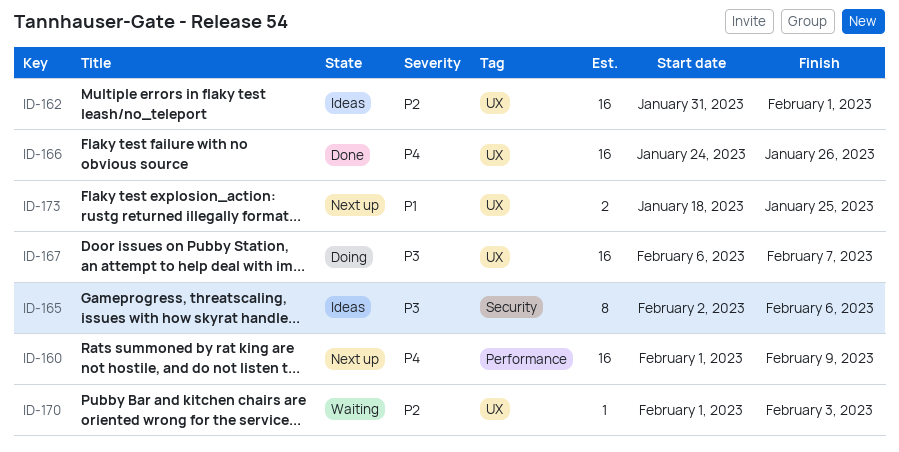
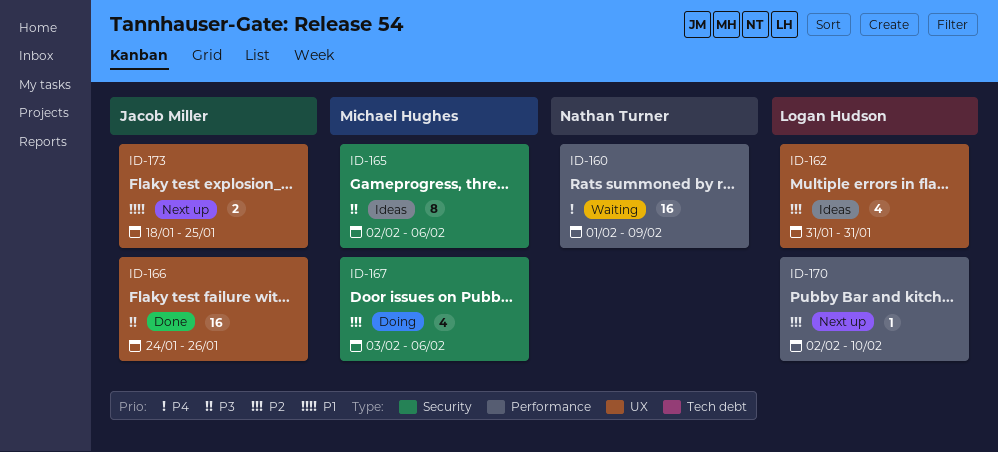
ID-160, status: Next up -> Waiting
ID-162, estimate: 16 -> 4
ID-162, due: Feb 1 -> Jan 31
ID-166, priority: P4 -> P3
ID-167, priority: P3 -> P2
ID-167, label: UX -> Security
ID-167, estimate: 16 -> 4
ID-167, start: Feb 6 -> Feb 3
ID-167, due: Feb 7 -> Feb 6
ID-170, status: Waiting -> Next up
ID-170, label: UX -> Performance
ID-170, start: Feb 1 -> Feb 2
ID-170, due: Feb 3 -> Feb 10

